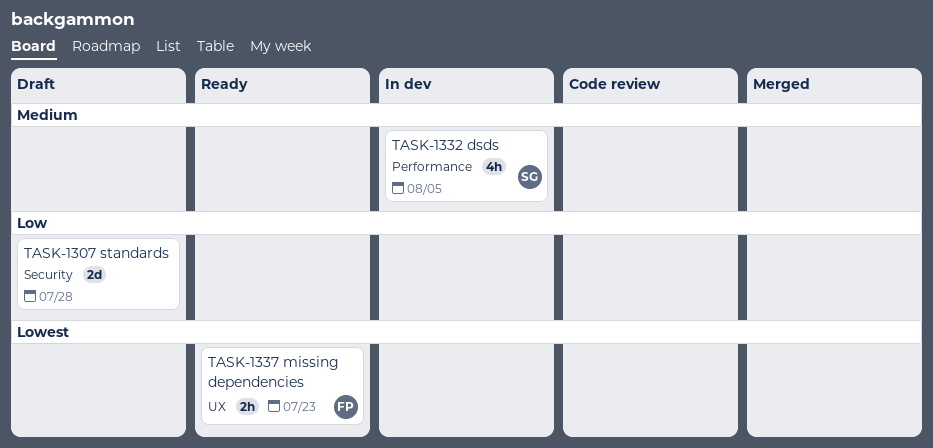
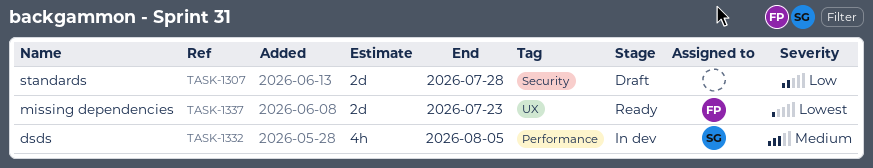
TASK-1337, estimate: 2h -> 2d

